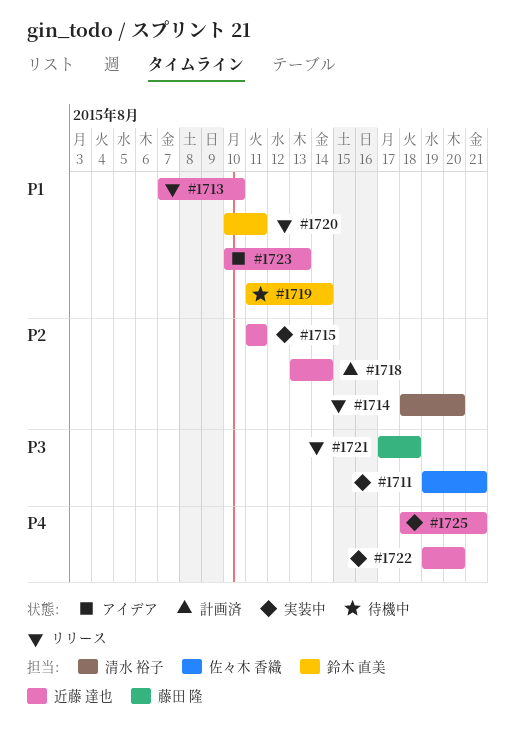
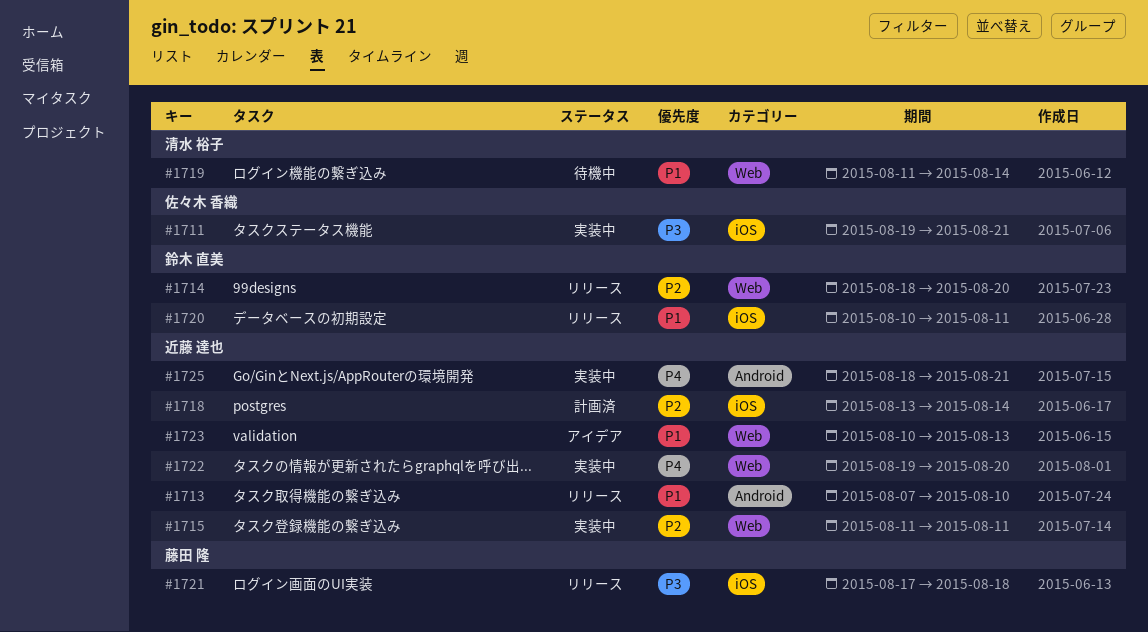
#1714, owner: 清水 裕子 -> 鈴木 直美
#1719, owner: 鈴木 直美 -> 清水 裕子

